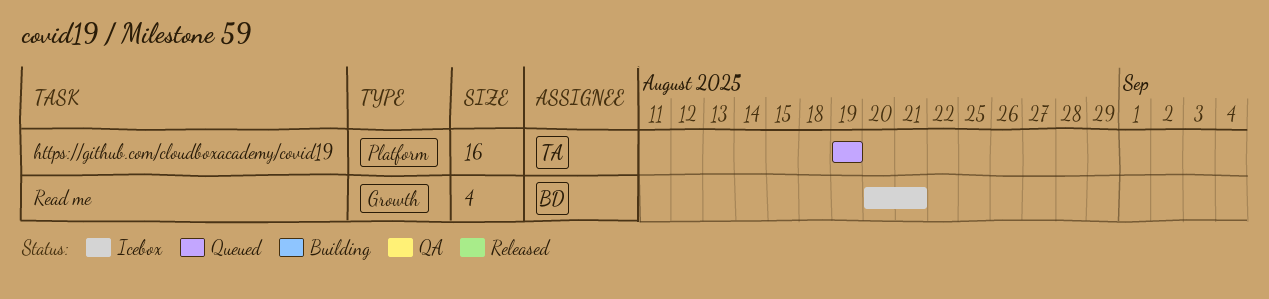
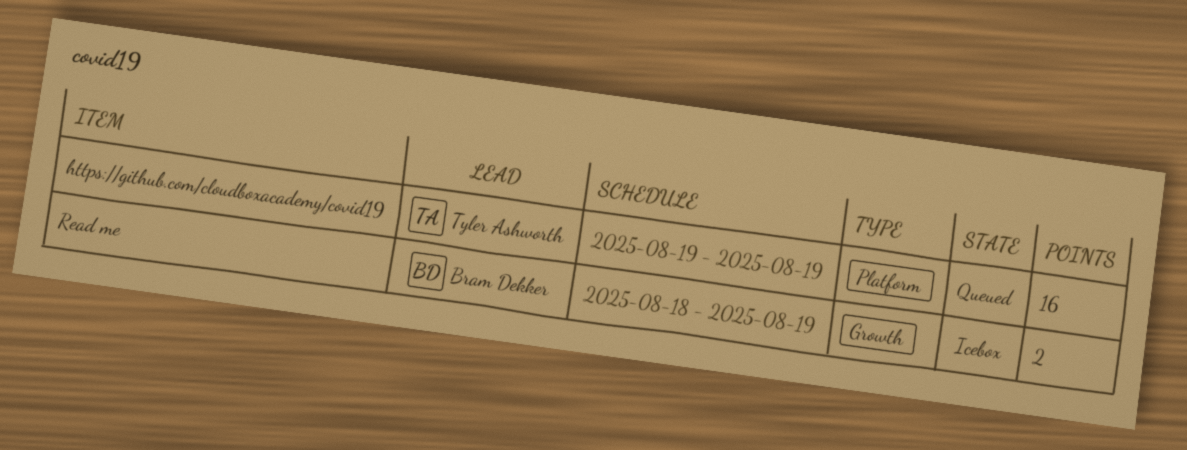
Read me, estimate: 4 -> 2
Read me, start: Aug 20 -> Aug 18
Read me, due: Aug 21 -> Aug 19

